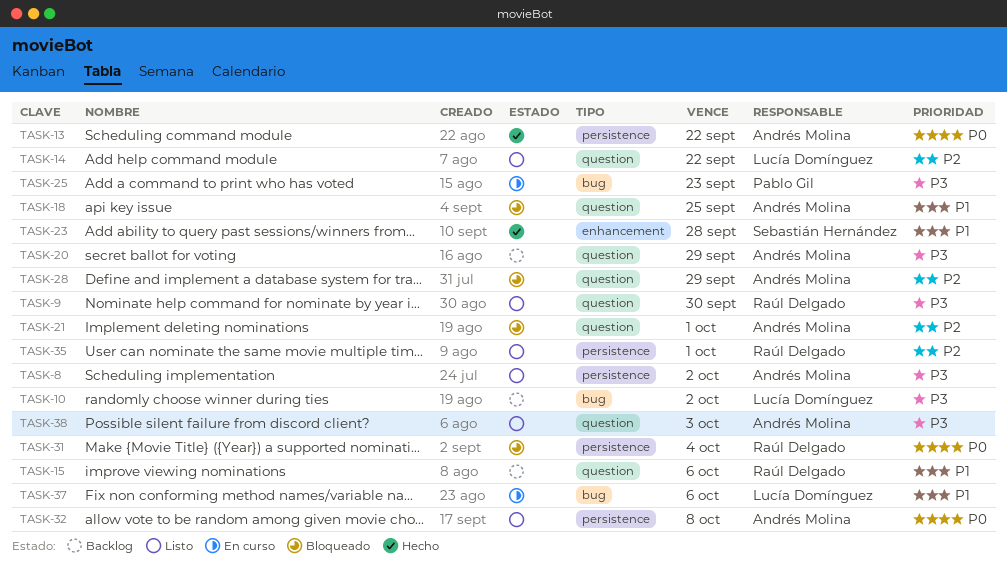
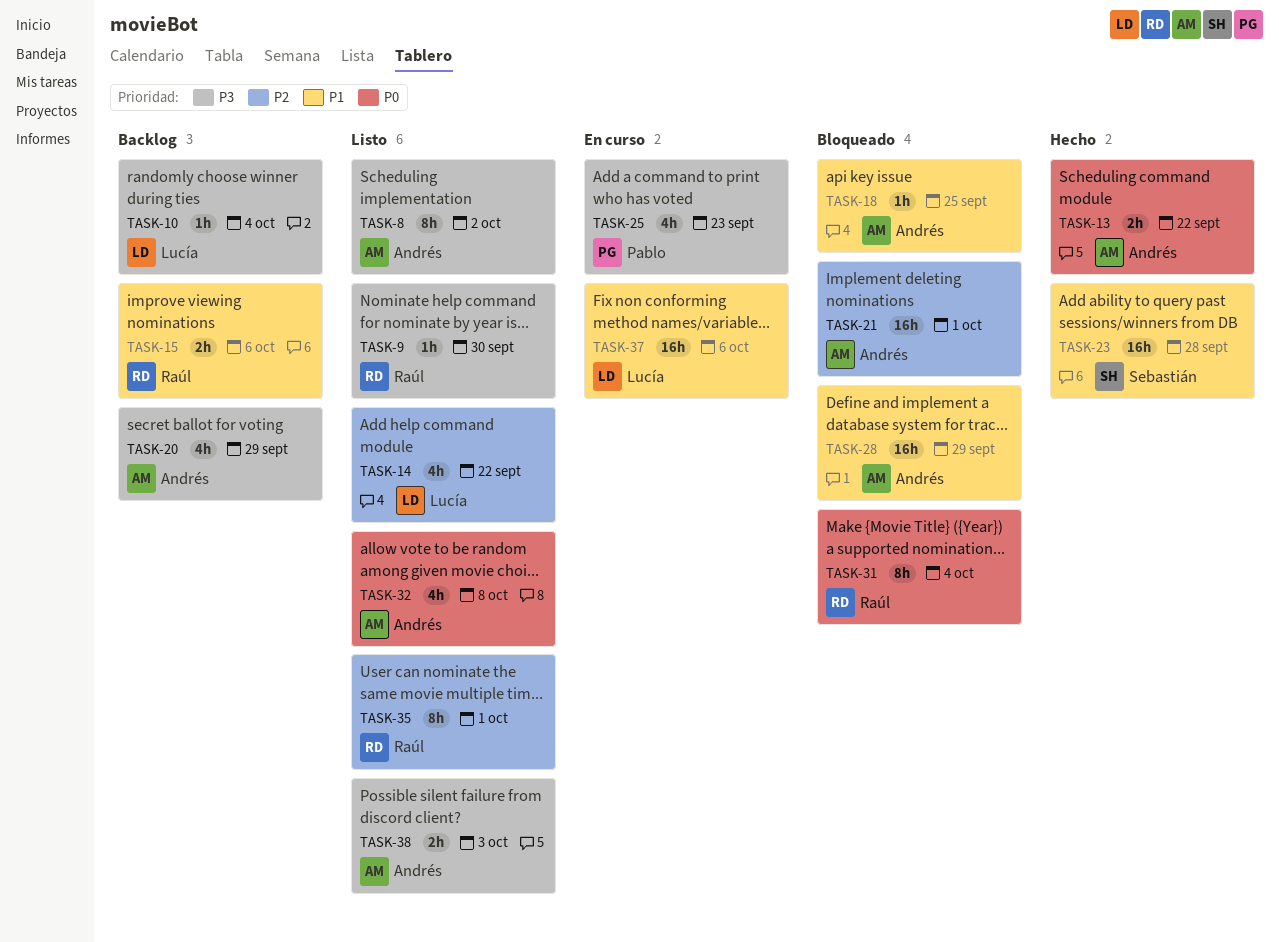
TASK-10, due: Oct 2 -> Oct 4
TASK-28, priority: P2 -> P1

